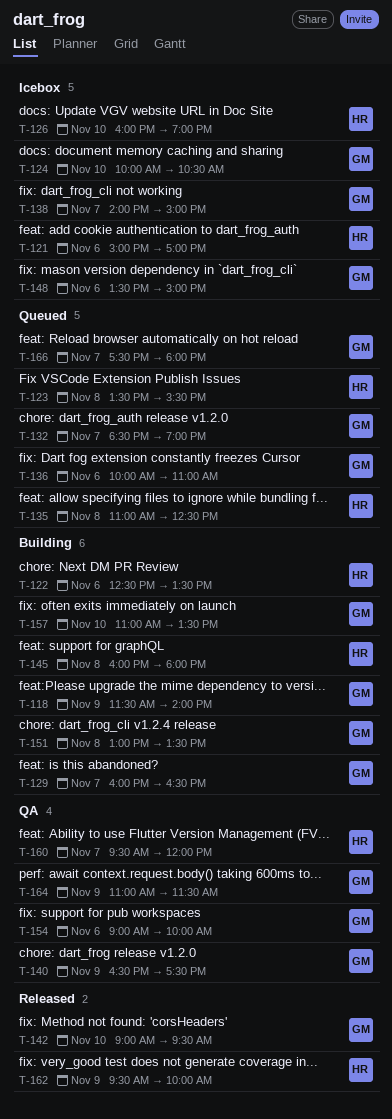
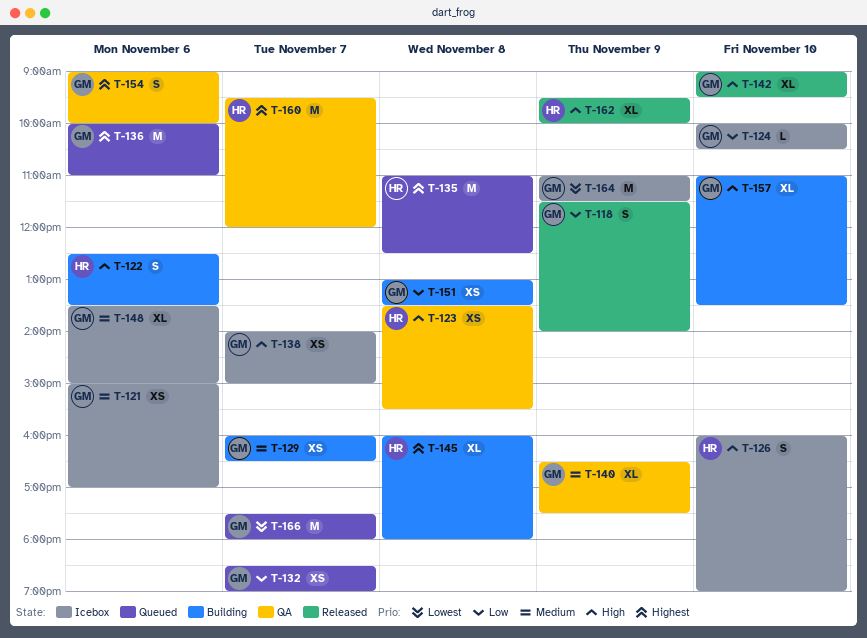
T-118, status: Building -> Released
T-121, owner: HR -> GM
T-123, status: Queued -> QA
T-164, status: QA -> Icebox

